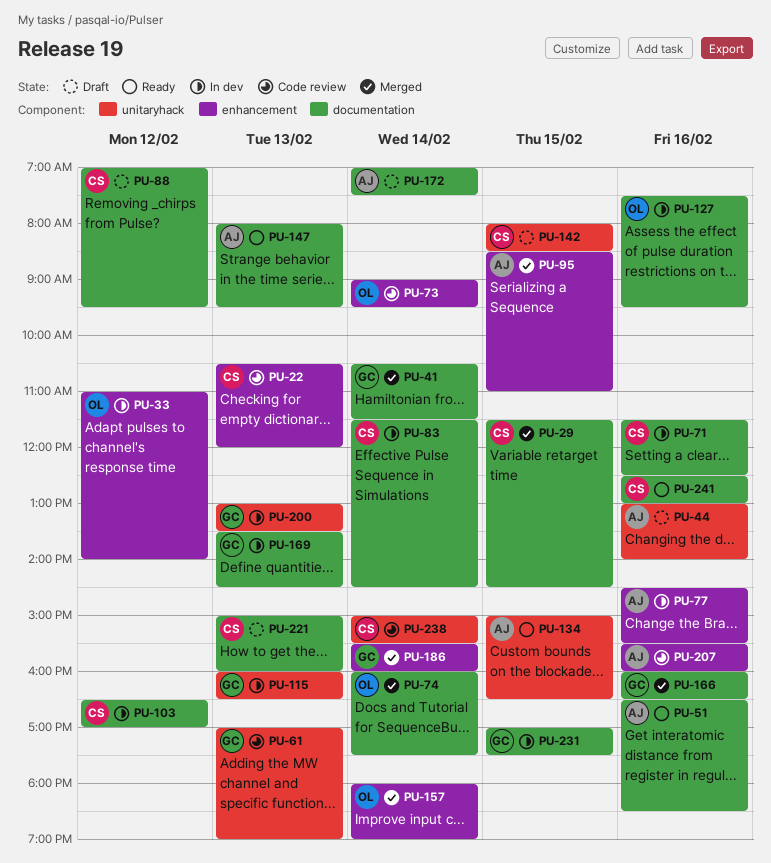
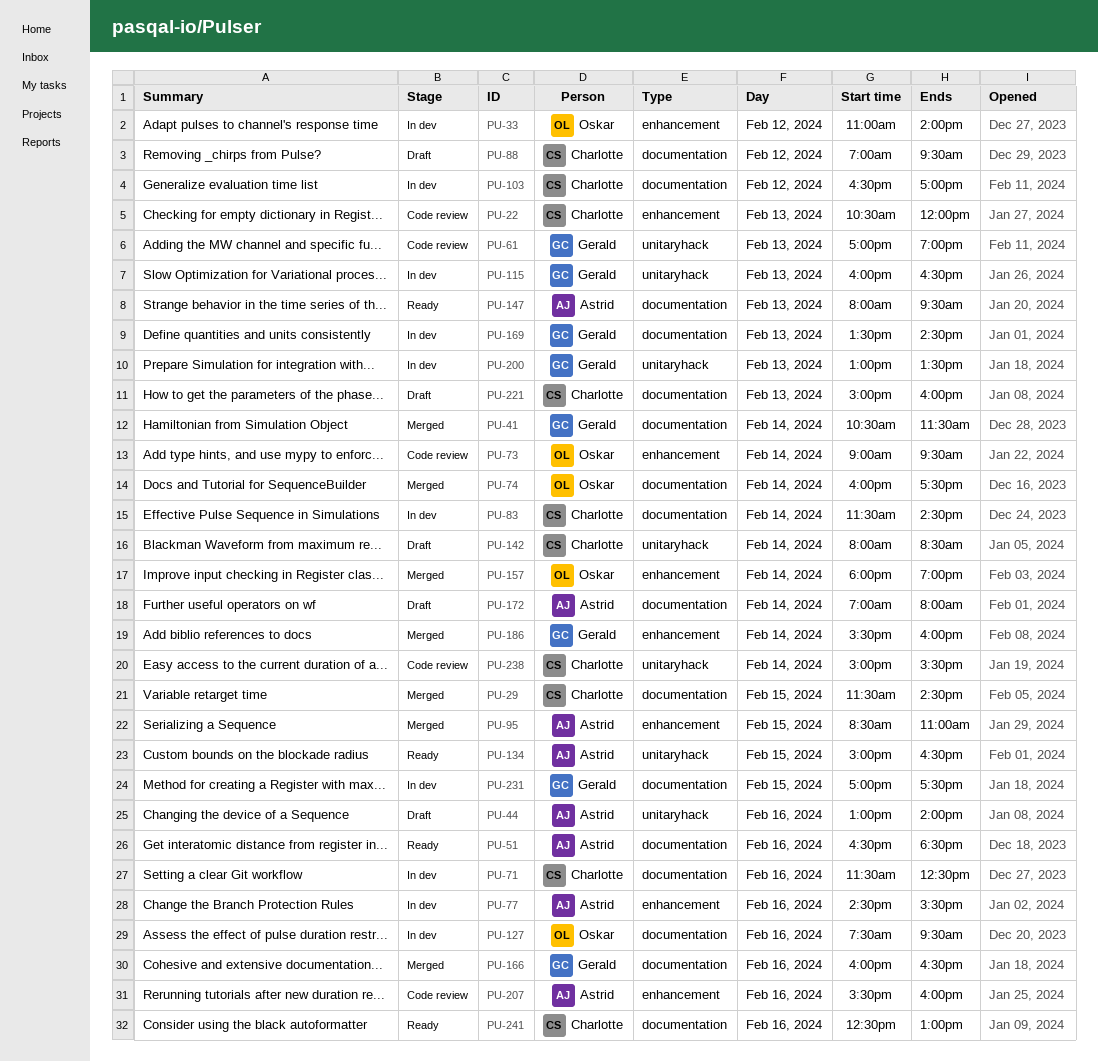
PU-142, day: Feb 15 -> Feb 14
PU-172, ends: 07:30 -> 08:00

